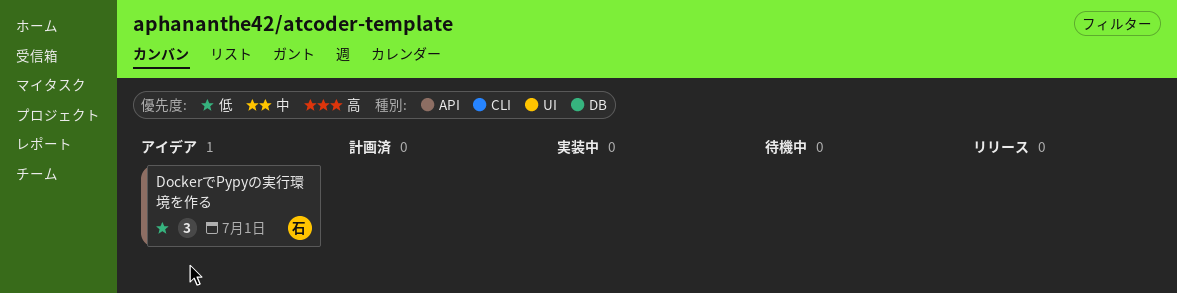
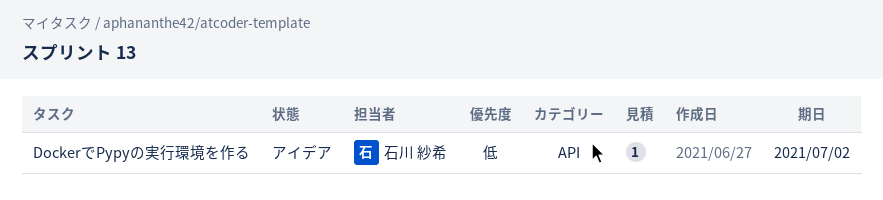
DockerでPypyの実行環境を作る, estimate: 3 -> 1
DockerでPypyの実行環境を作る, due: Jul 1 -> Jul 2

